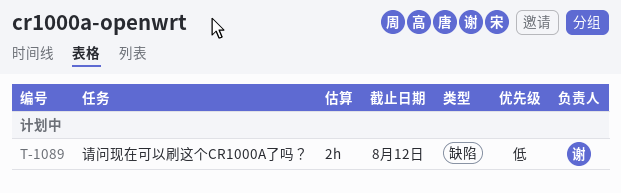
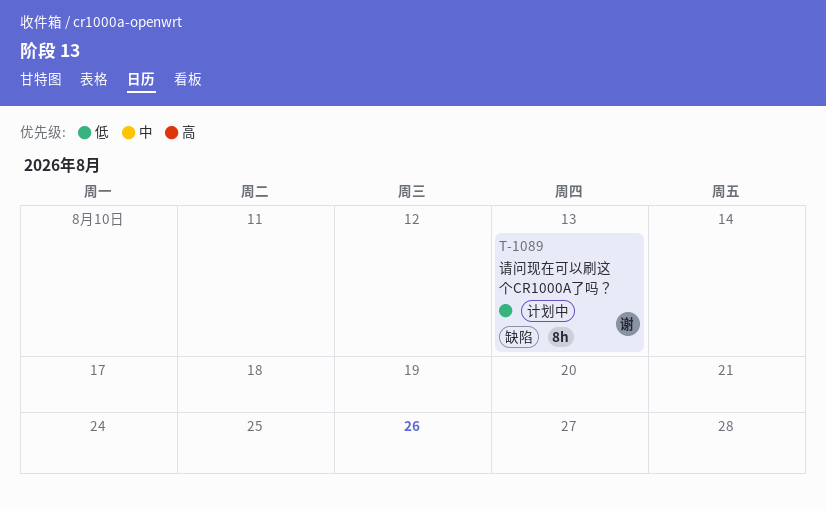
T-1089, estimate: 2h -> 8h
T-1089, due: Aug 12 -> Aug 13

